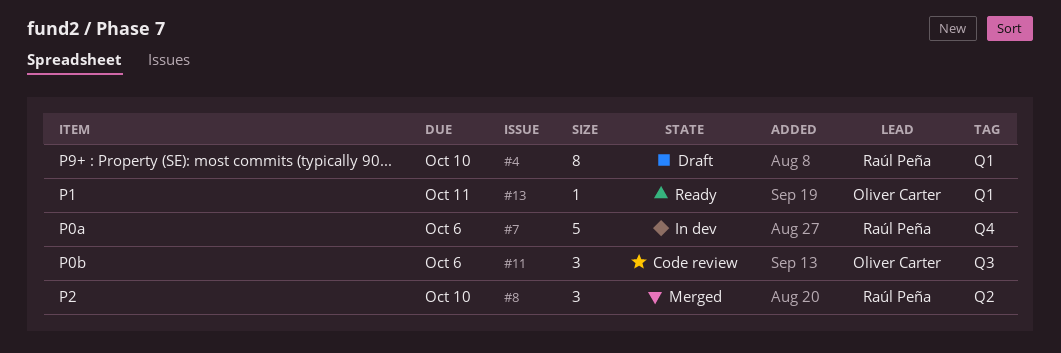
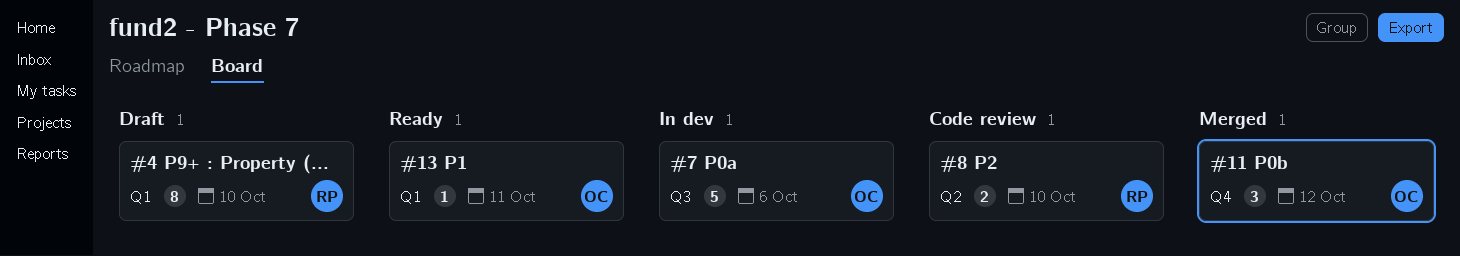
#7, owner: Raúl Peña -> Oliver Carter
#7, label: Q4 -> Q3
#8, status: Merged -> Code review
#8, estimate: 3 -> 2
#11, status: Code review -> Merged
#11, label: Q3 -> Q4
#11, due: Oct 6 -> Oct 12

